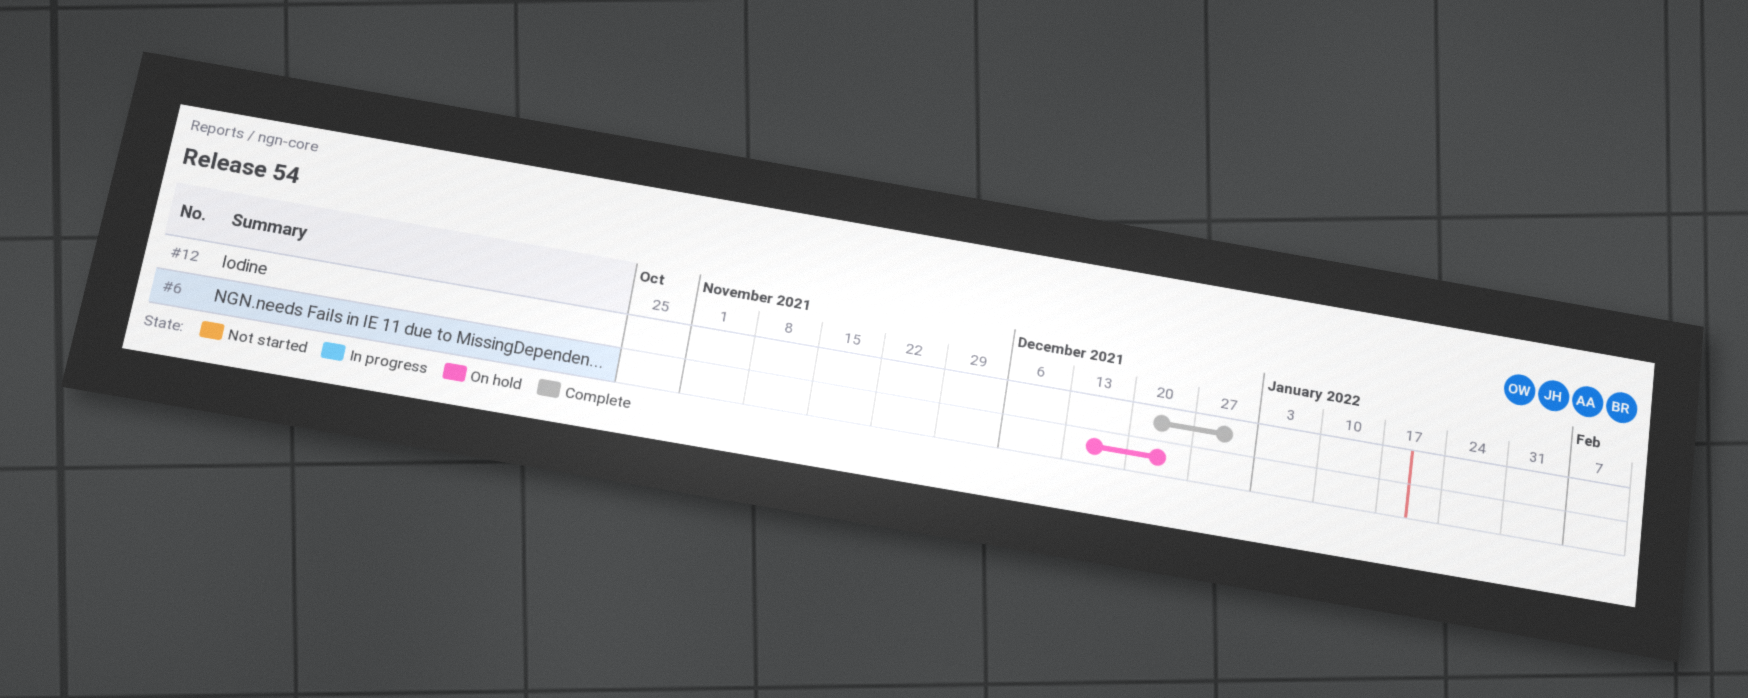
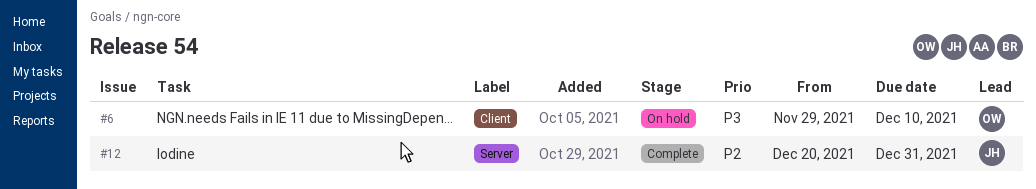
#6, start: Dec 13 -> Nov 29
#6, due: Dec 24 -> Dec 10

